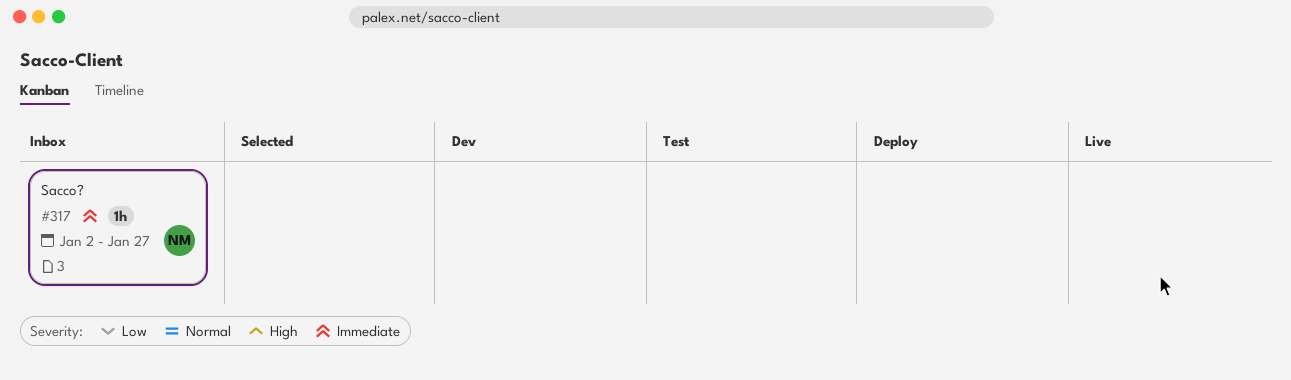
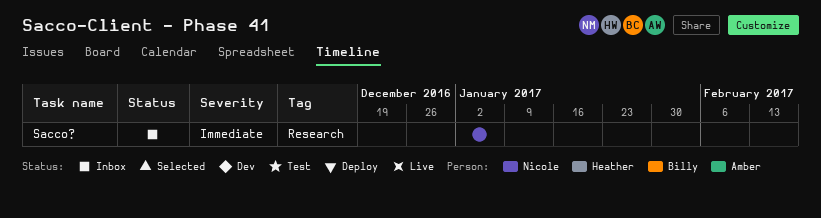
Sacco?, due: Jan 27 -> Jan 6

